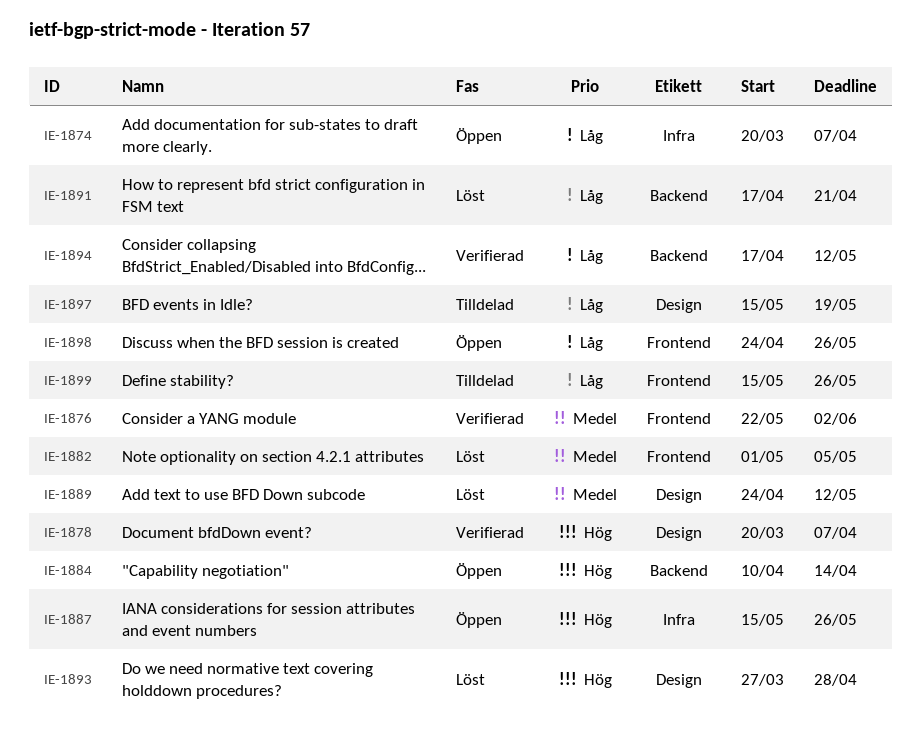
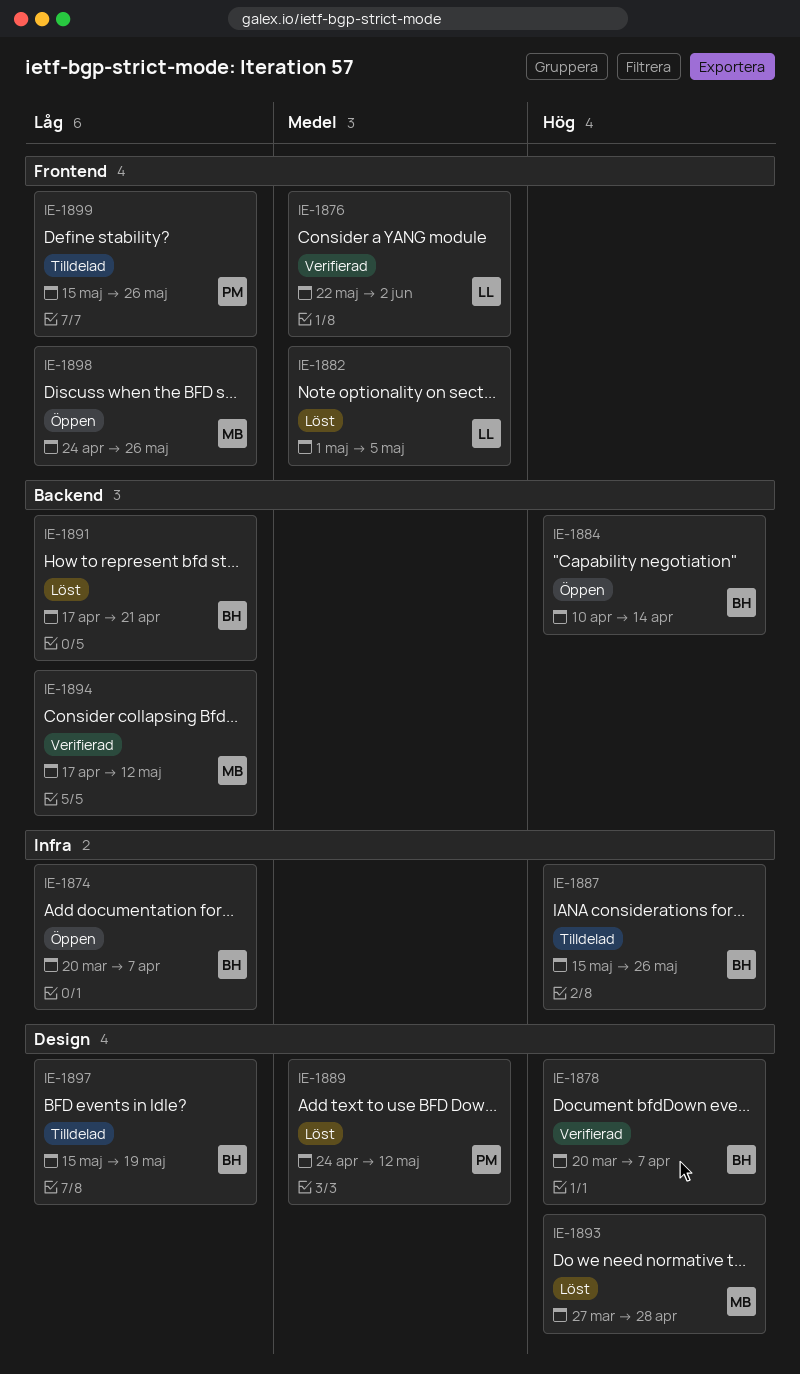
IE-1887, status: Öppen -> Tilldelad

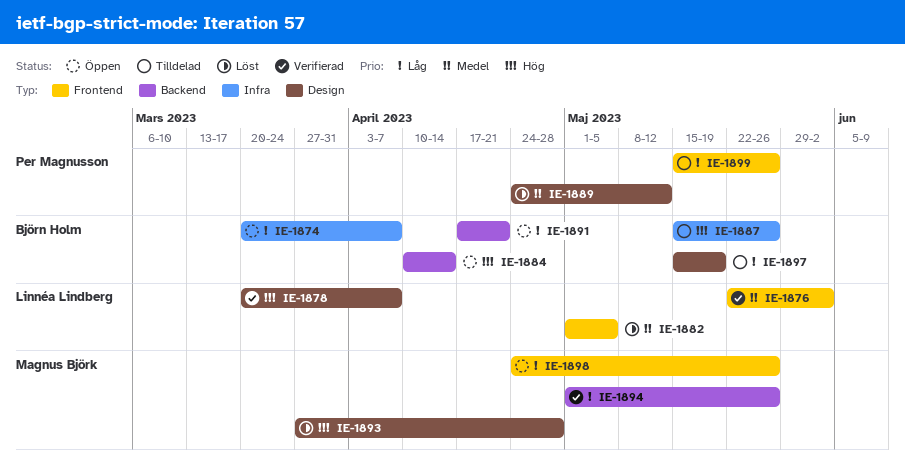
IE-1878, owner: Björn Holm -> Linnéa Lindberg
IE-1891, status: Löst -> Öppen
IE-1894, start: Apr 17 -> May 1
IE-1894, due: May 12 -> May 26

